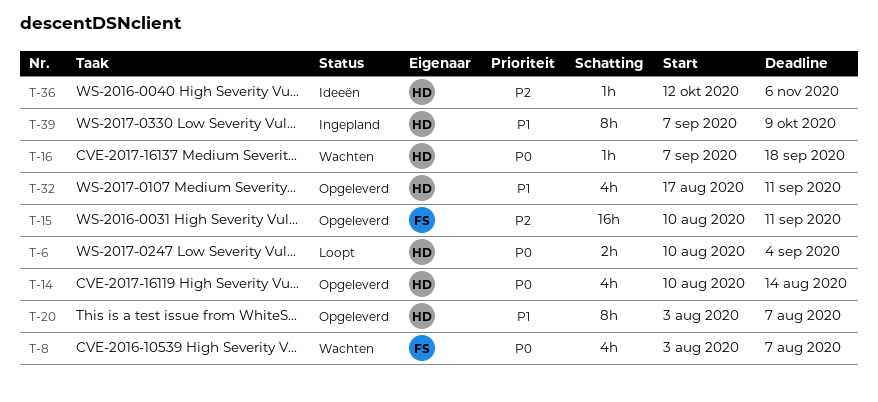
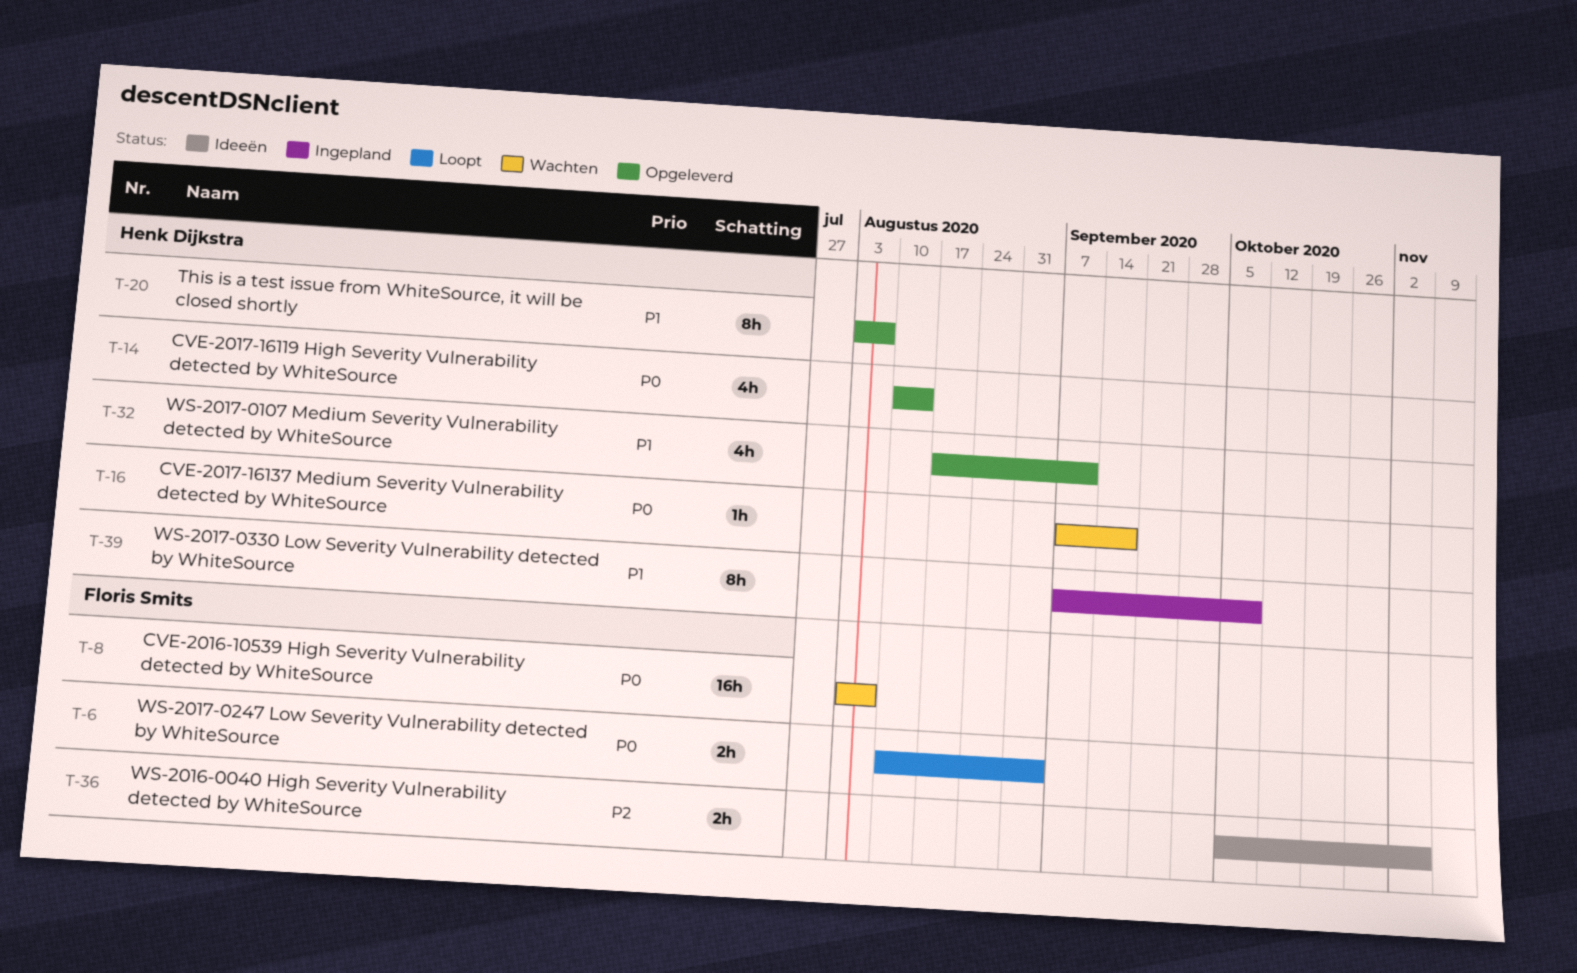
T-6, owner: Henk Dijkstra -> Floris Smits
T-8, estimate: 4h -> 16h
T-15: present -> none
T-36, owner: Henk Dijkstra -> Floris Smits
T-36, estimate: 1h -> 2h
T-36, start: Oct 12 -> Oct 5

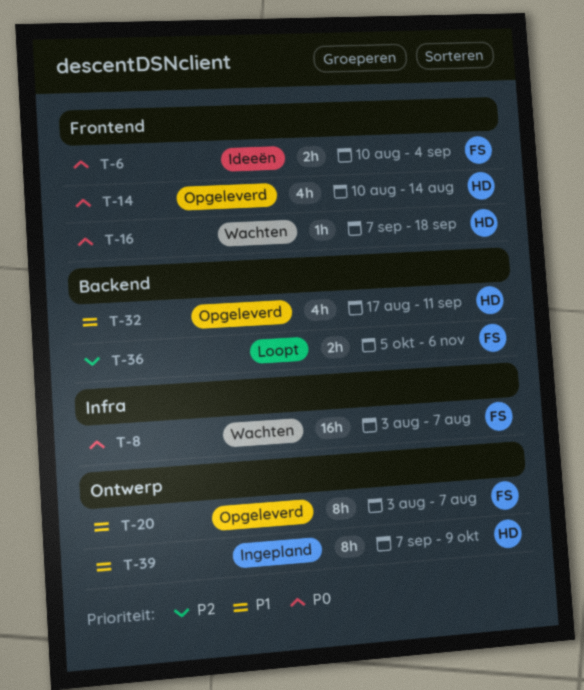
T-6, status: Loopt -> Ideeën
T-20, owner: Henk Dijkstra -> Floris Smits
T-36, status: Ideeën -> Loopt

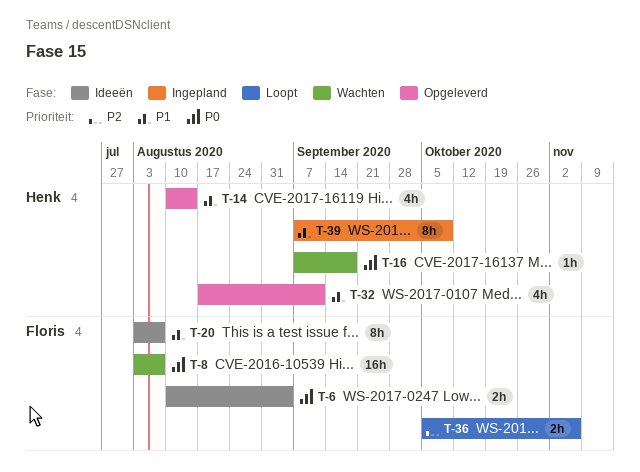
T-14, priority: P0 -> P1
T-20, status: Opgeleverd -> Ideeën

